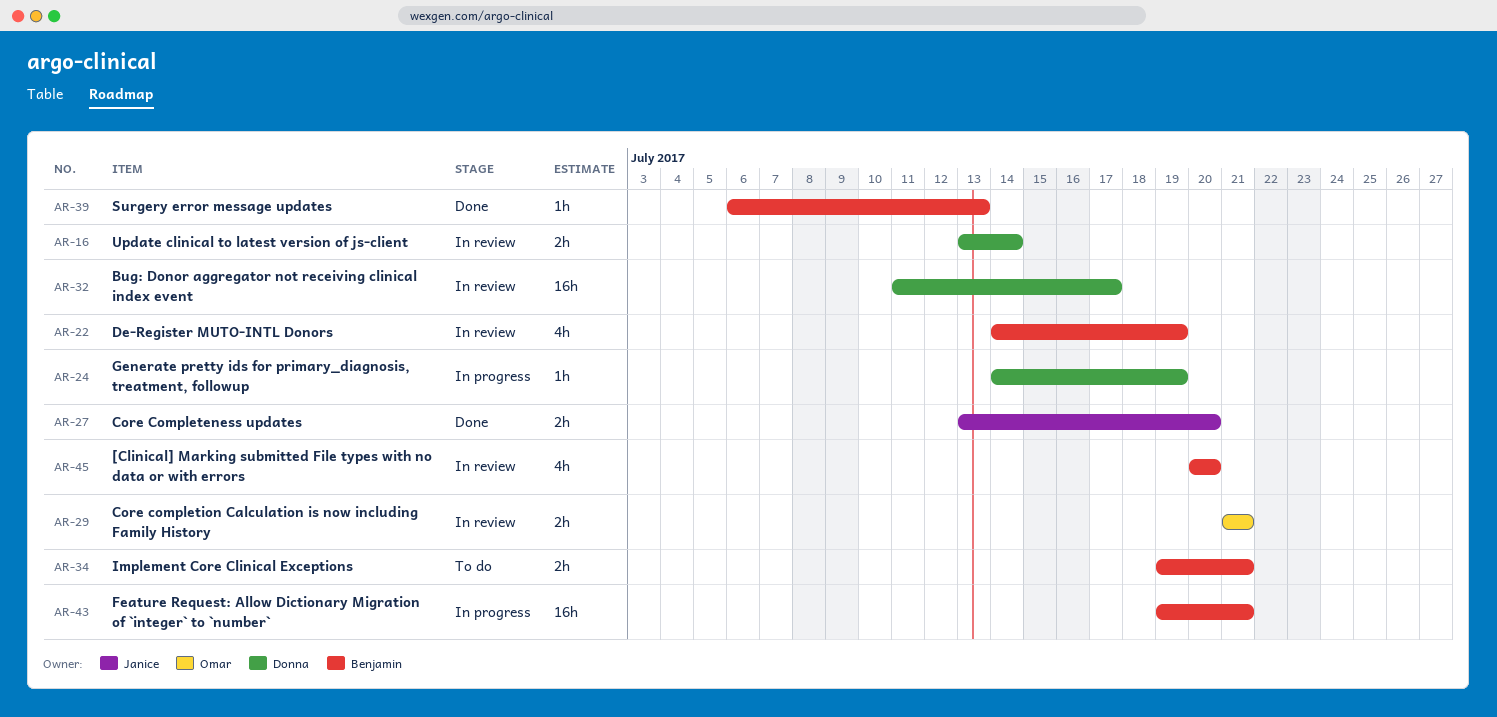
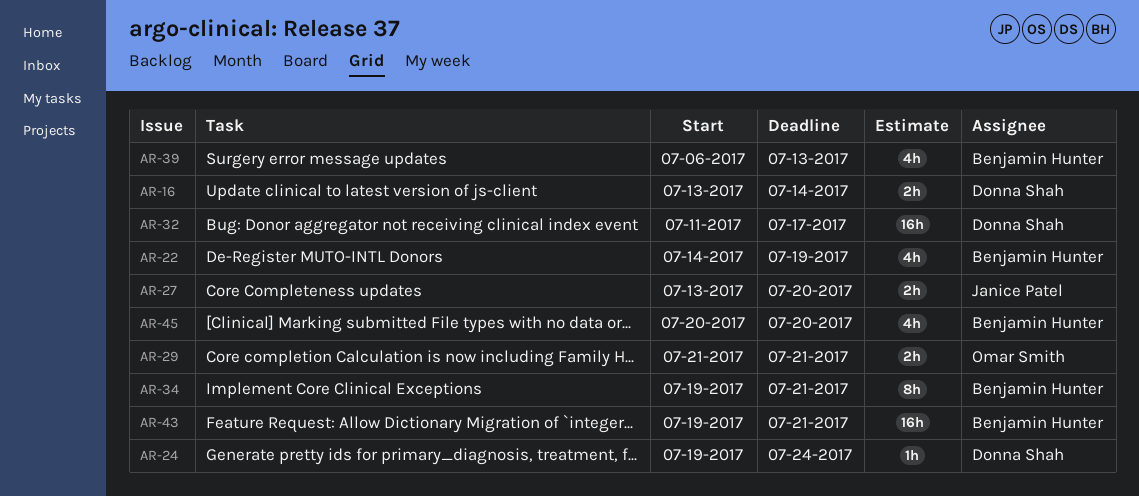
AR-24, start: Jul 14 -> Jul 19
AR-24, due: Jul 19 -> Jul 24
AR-34, estimate: 2h -> 8h
AR-39, estimate: 1h -> 4h

